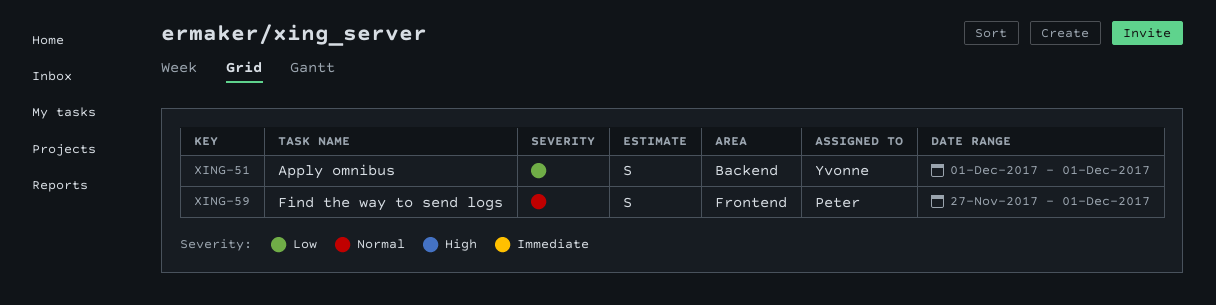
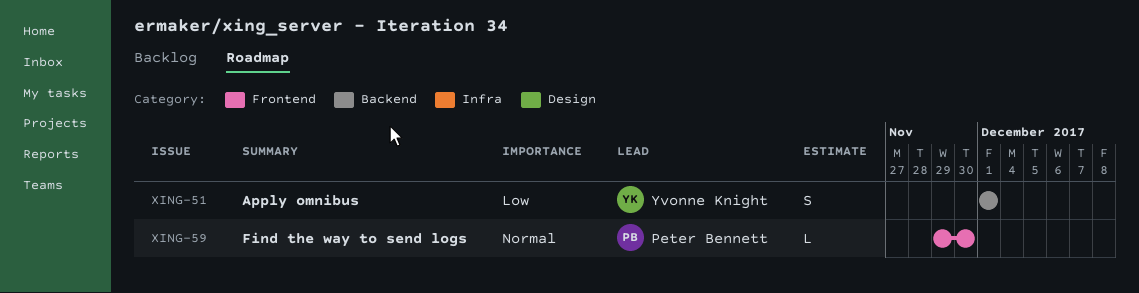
XING-59, estimate: S -> L
XING-59, start: Nov 27 -> Nov 29
XING-59, due: Dec 1 -> Nov 30

